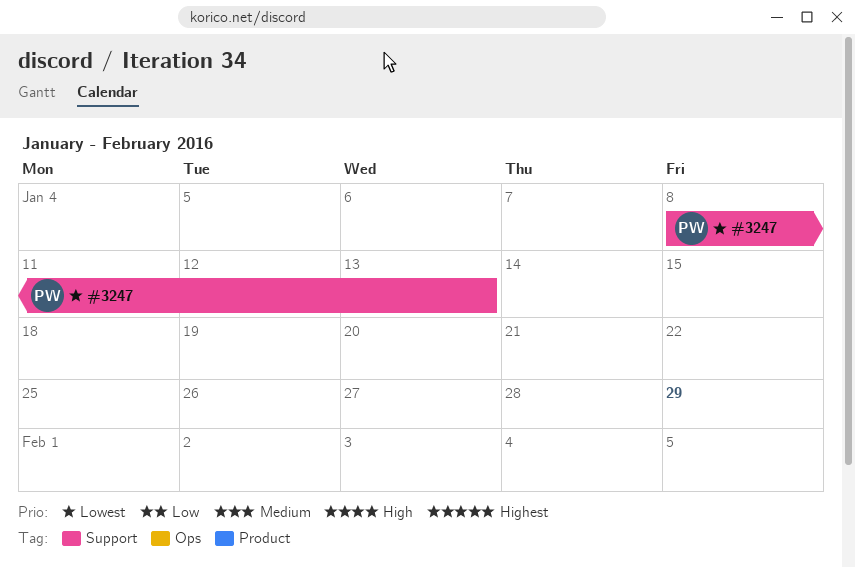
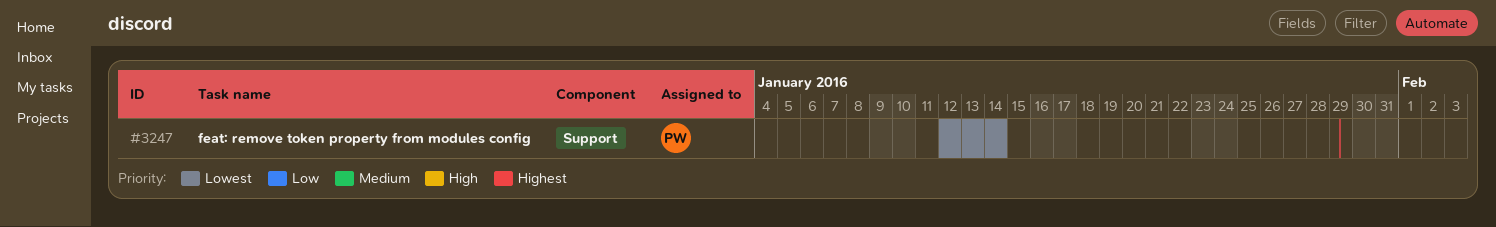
#3247, start: Jan 8 -> Jan 12
#3247, due: Jan 13 -> Jan 14

